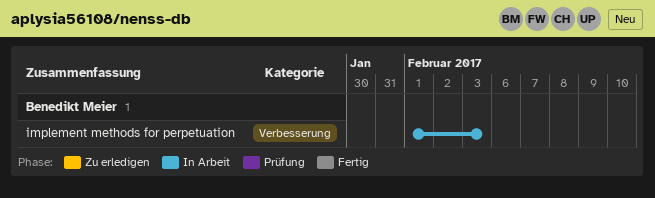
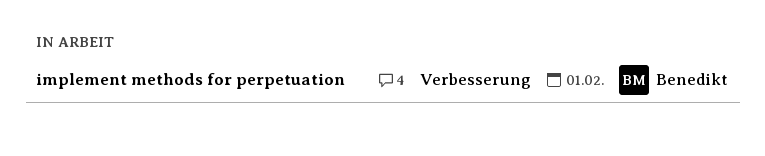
implement methods for perpetuation, due: Feb 3 -> Feb 1

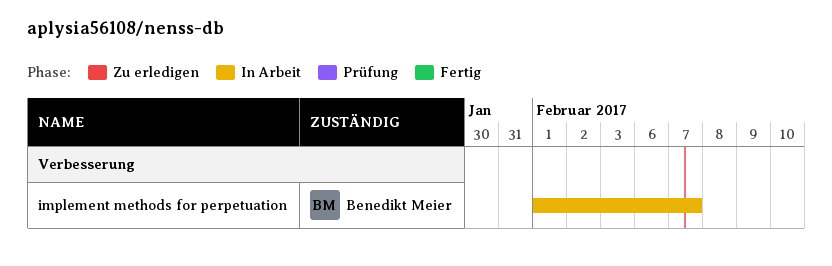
implement methods for perpetuation, due: Feb 1 -> Feb 7

